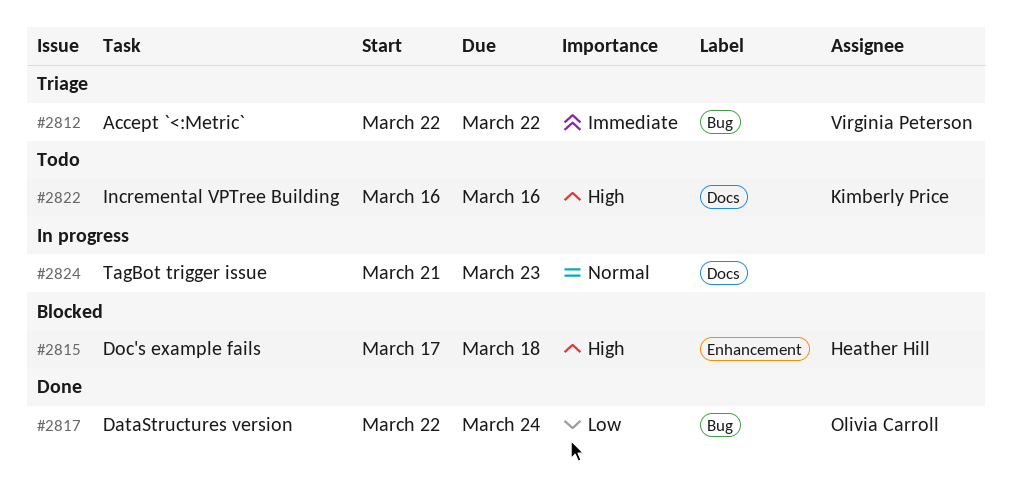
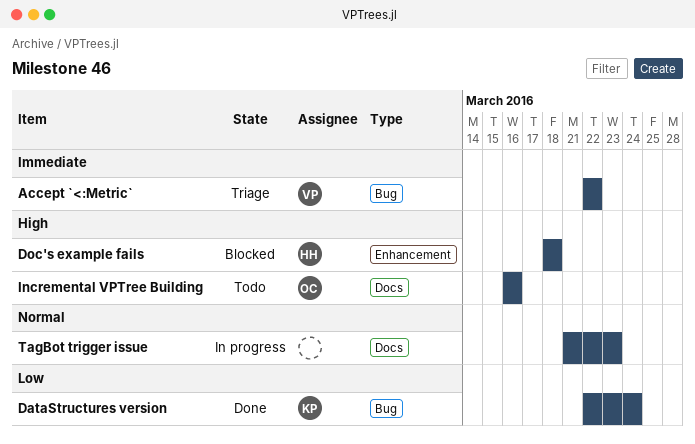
DataStructures version, owner: Olivia Carroll -> Kimberly Price
Doc's example fails, start: Mar 17 -> Mar 18
Incremental VPTree Building, owner: Kimberly Price -> Olivia Carroll

